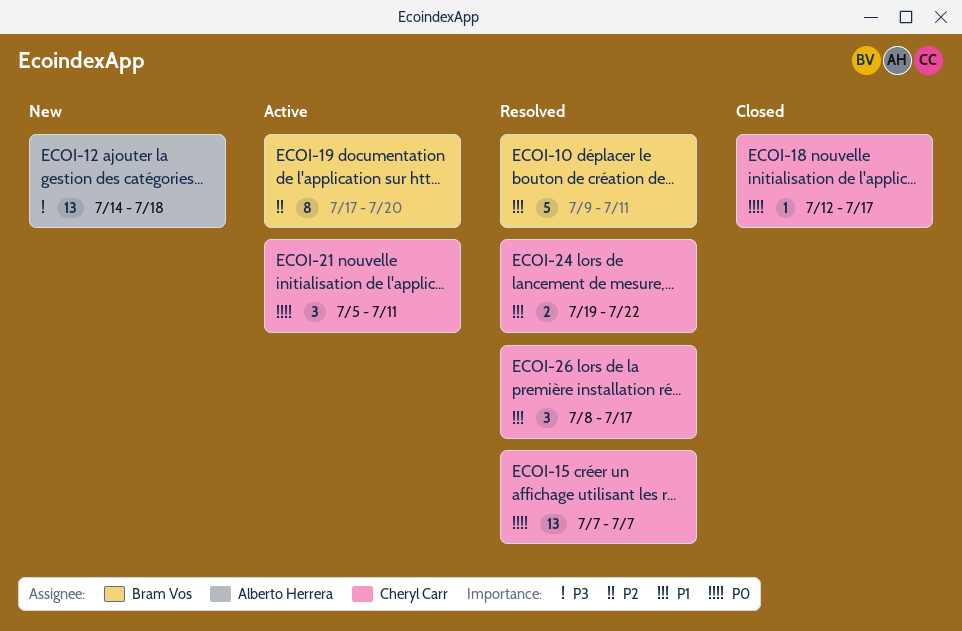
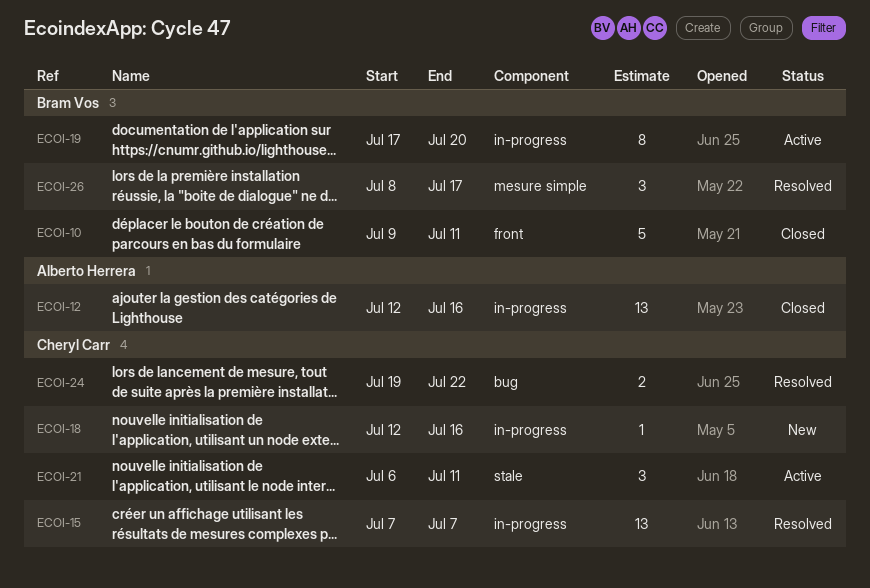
ECOI-10, status: Resolved -> Closed
ECOI-12, status: New -> Closed
ECOI-12, start: Jul 14 -> Jul 12
ECOI-12, due: Jul 18 -> Jul 16
ECOI-18, status: Closed -> New
ECOI-18, due: Jul 17 -> Jul 16
ECOI-21, start: Jul 5 -> Jul 6
ECOI-26, owner: Cheryl Carr -> Bram Vos

